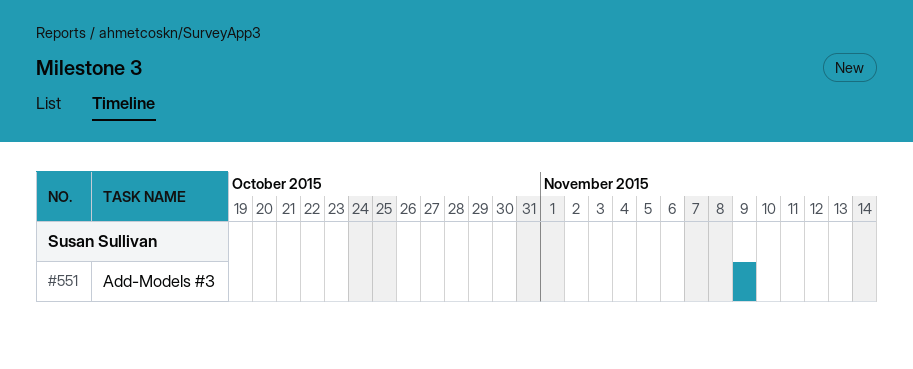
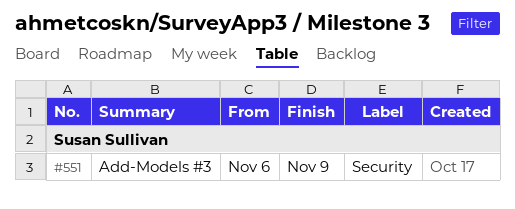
#551, start: Nov 9 -> Nov 6

